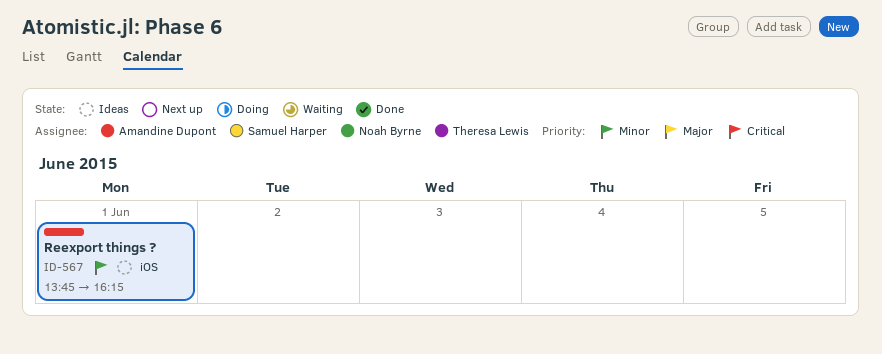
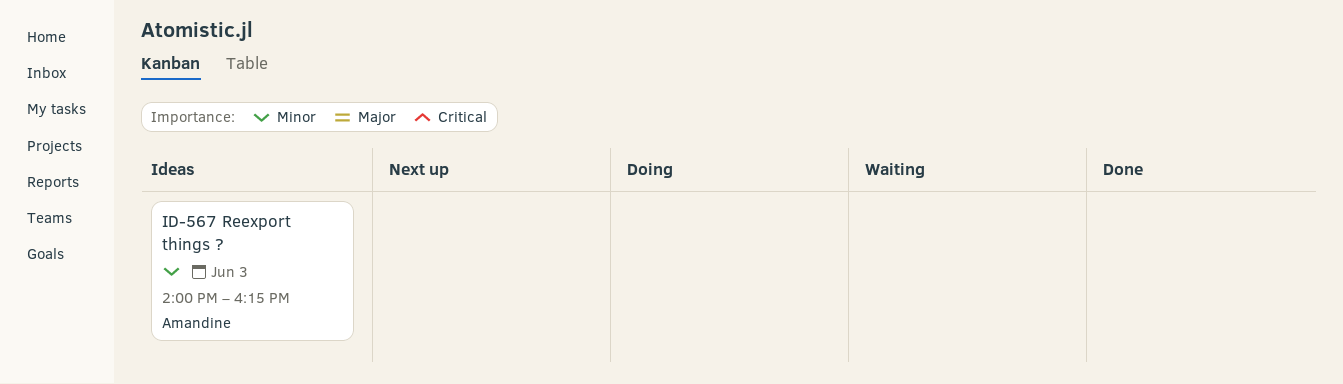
ID-567, day: Jun 1 -> Jun 3
ID-567, begins: 13:45 -> 14:00

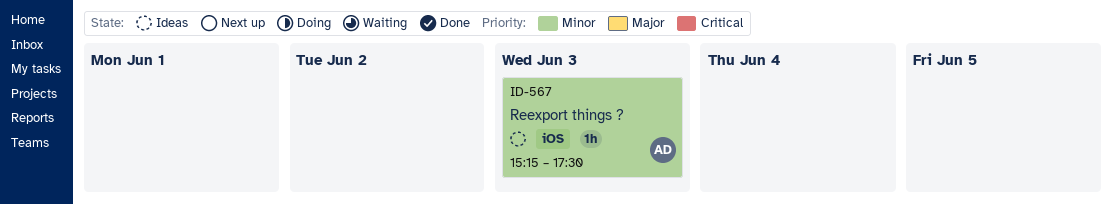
ID-567, begins: 14:00 -> 15:15
ID-567, ends: 16:15 -> 17:30

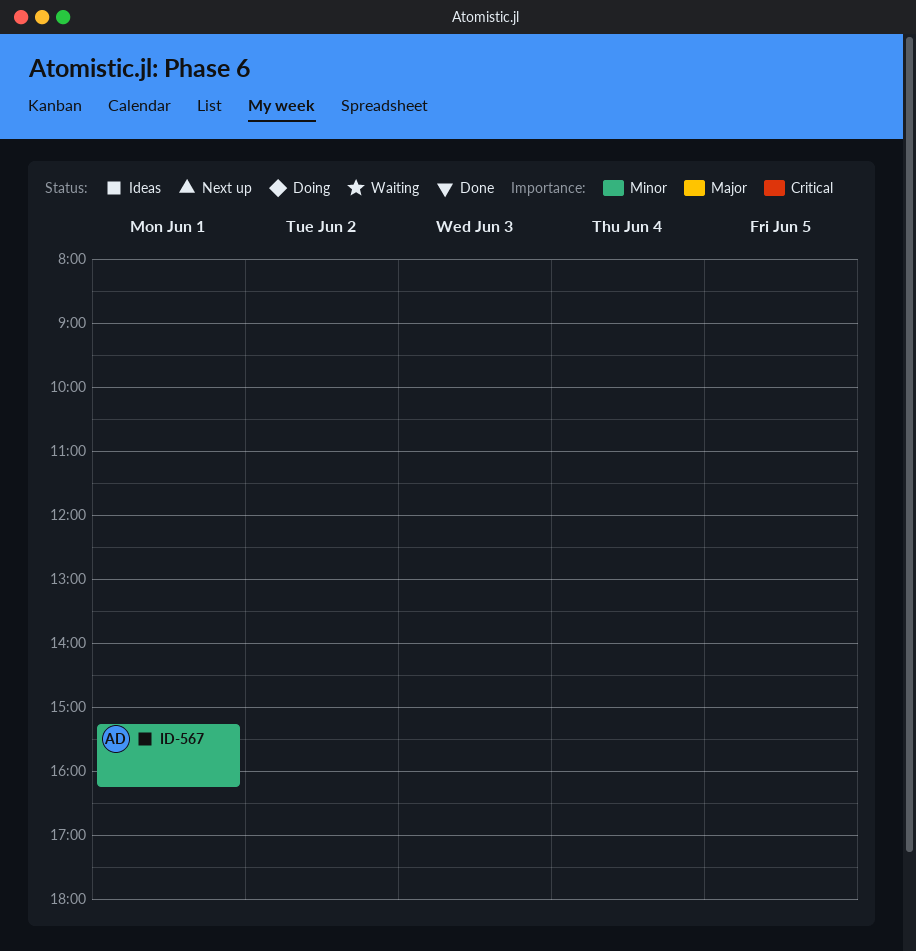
ID-567, day: Jun 3 -> Jun 1
ID-567, ends: 17:30 -> 16:15

